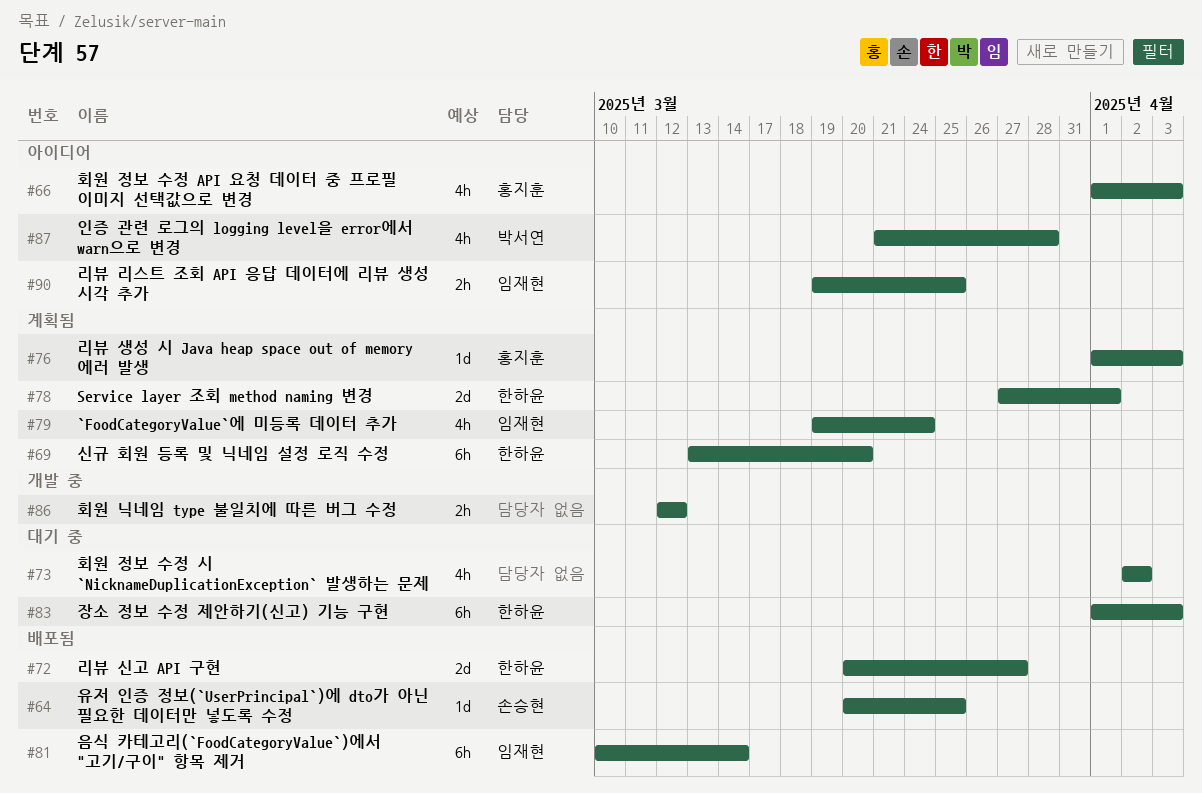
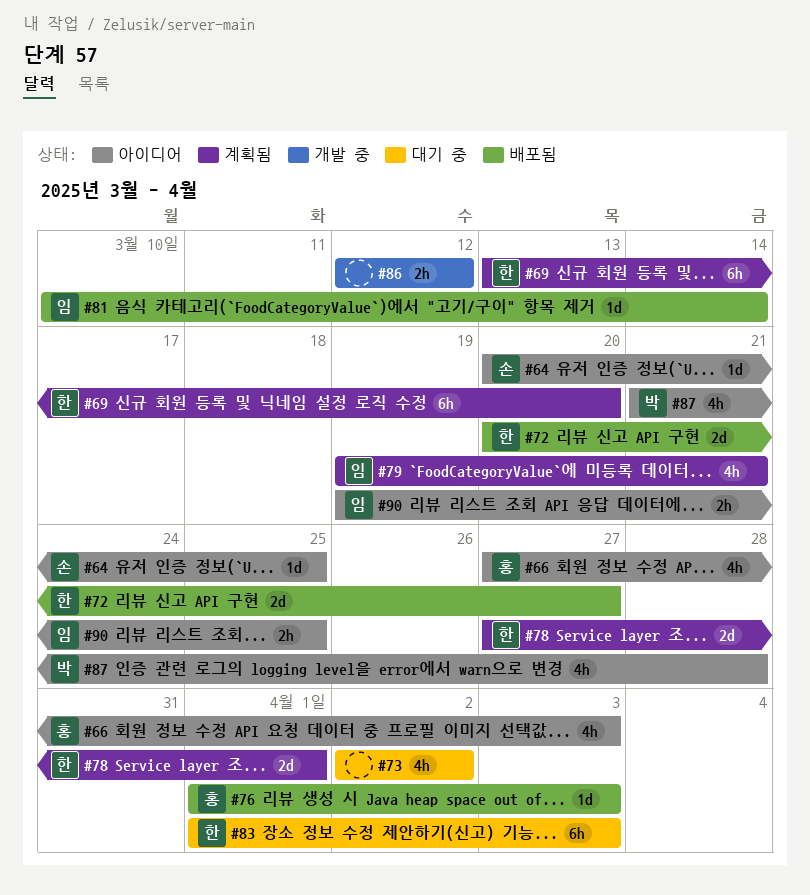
#64, status: 배포됨 -> 아이디어
#66, start: Apr 1 -> Mar 27
#76, status: 계획됨 -> 배포됨
#79, due: Mar 24 -> Mar 21
#81, estimate: 6h -> 1d

